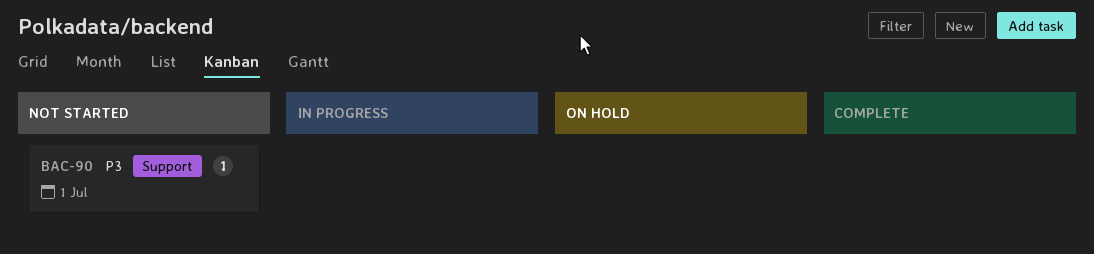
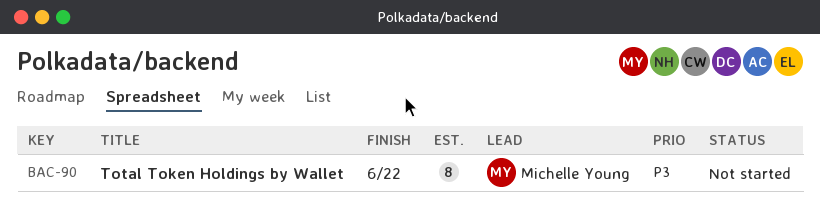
BAC-90, estimate: 1 -> 8
BAC-90, due: Jul 1 -> Jun 22

